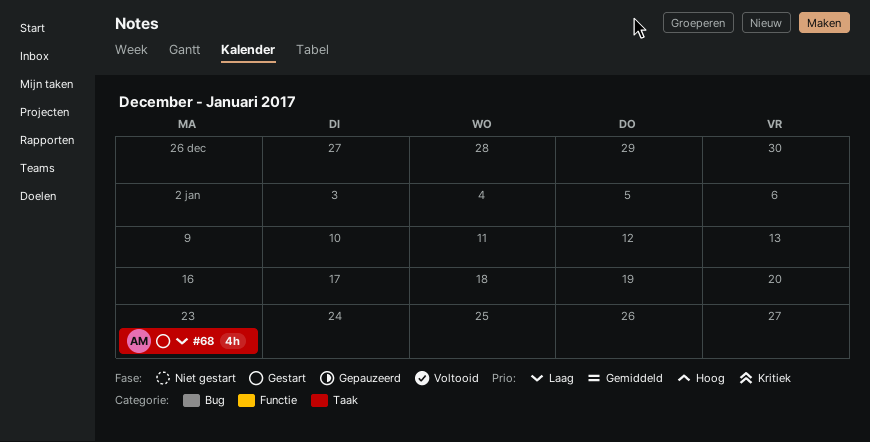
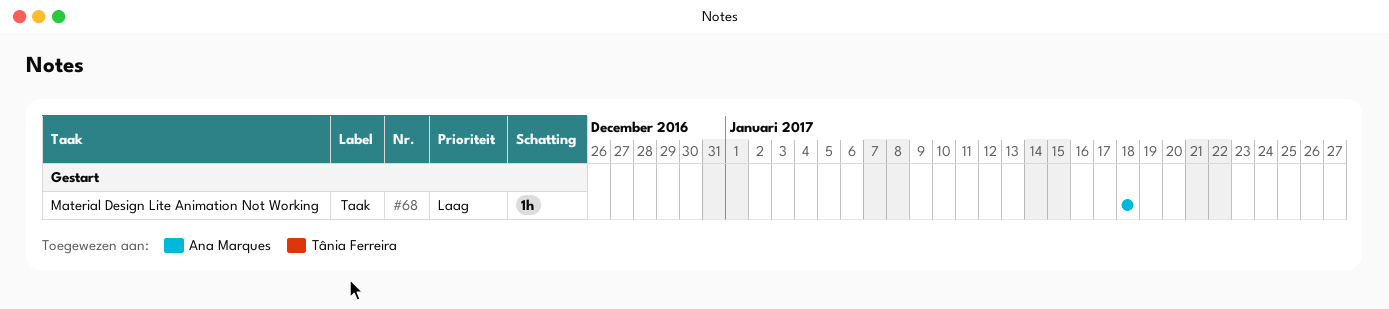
#68, estimate: 4h -> 1h
#68, start: Jan 23 -> Jan 18
#68, due: Jan 23 -> Jan 18

